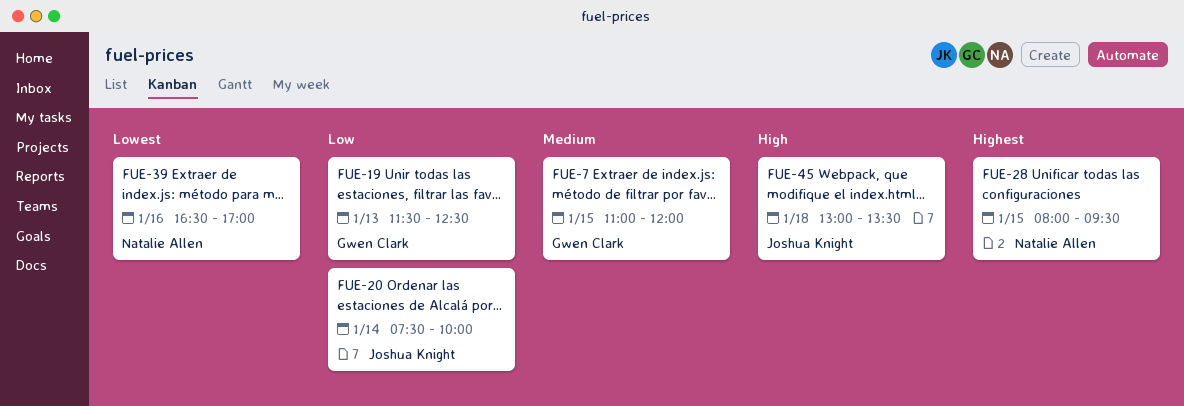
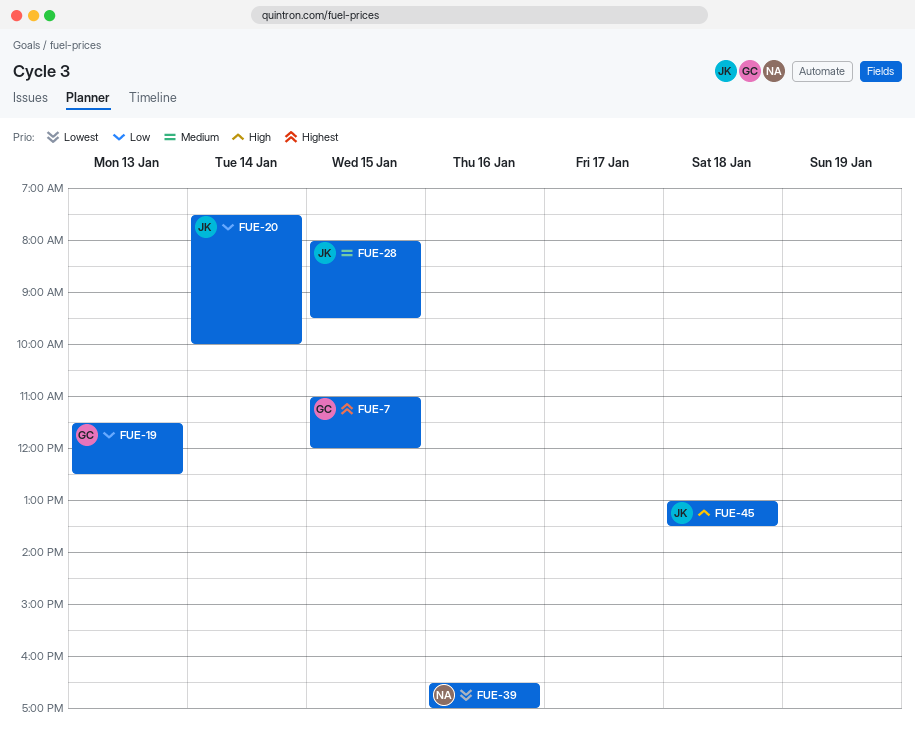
FUE-7, priority: Medium -> Highest
FUE-28, owner: Natalie Allen -> Joshua Knight
FUE-28, priority: Highest -> Medium

